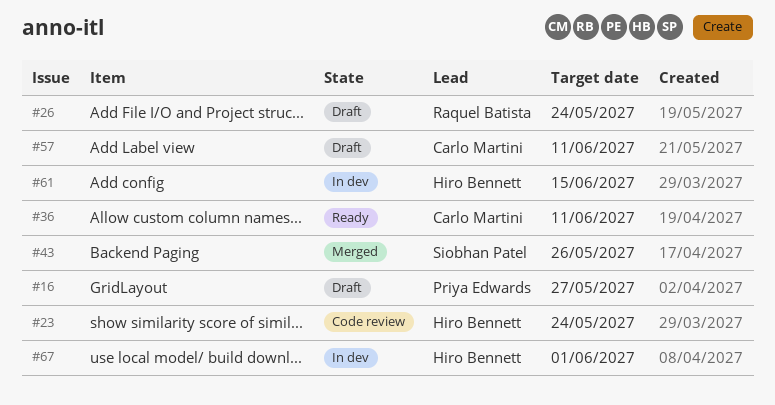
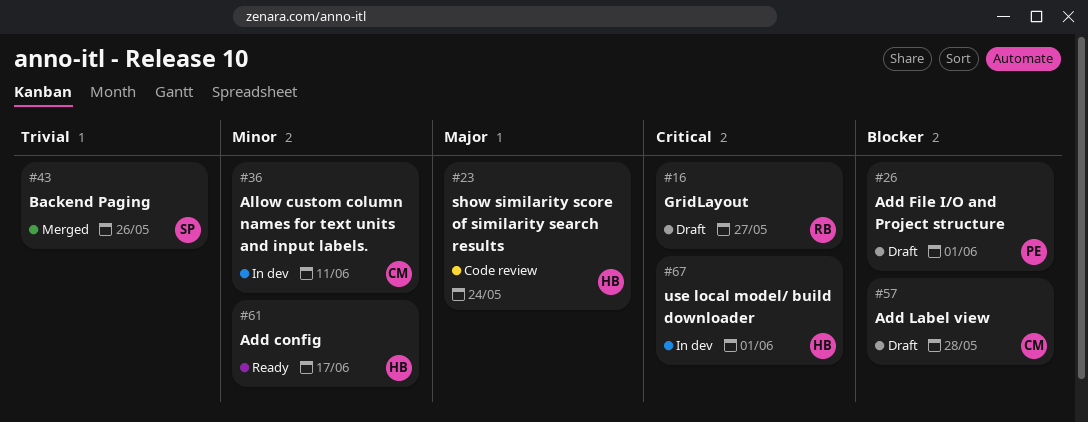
#16, owner: Priya Edwards -> Raquel Batista
#26, owner: Raquel Batista -> Priya Edwards
#26, due: May 24 -> Jun 1
#36, status: Ready -> In dev
#57, due: Jun 11 -> May 28
#61, status: In dev -> Ready
#61, due: Jun 15 -> Jun 17

